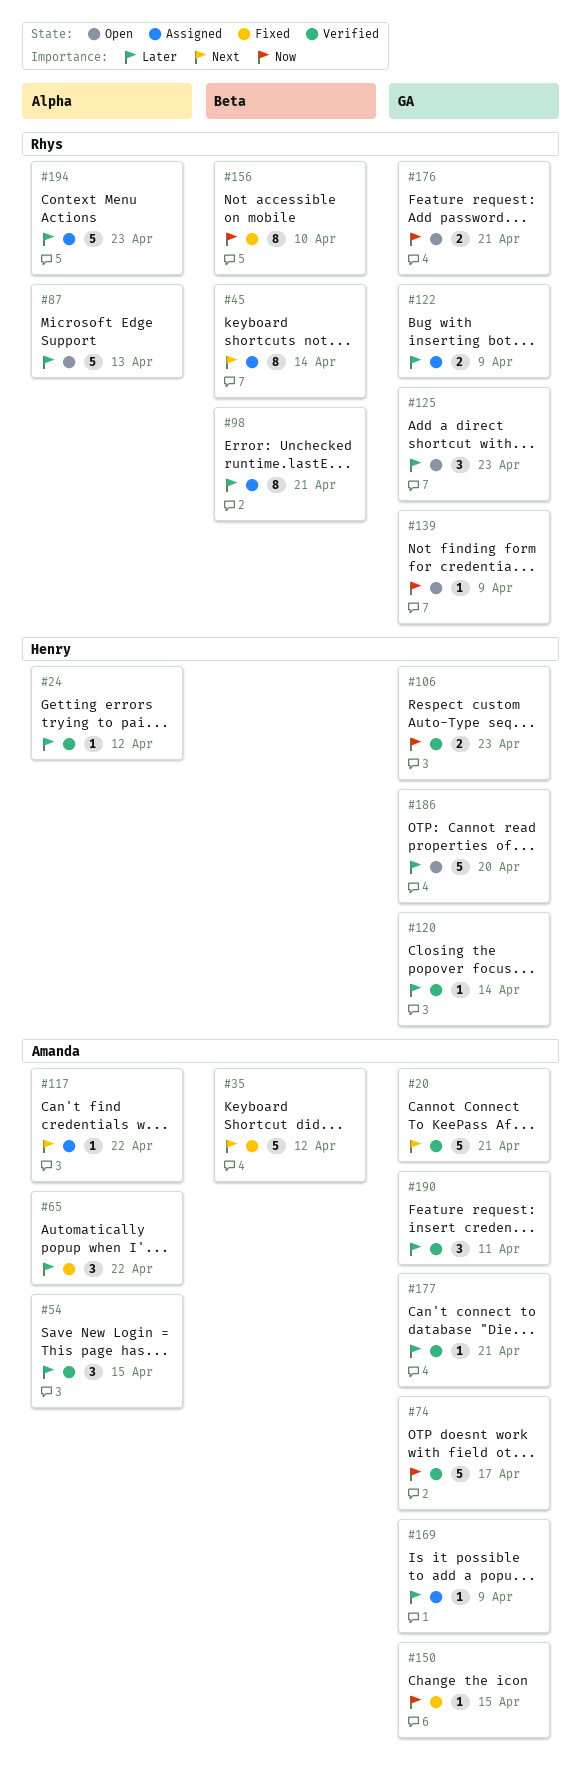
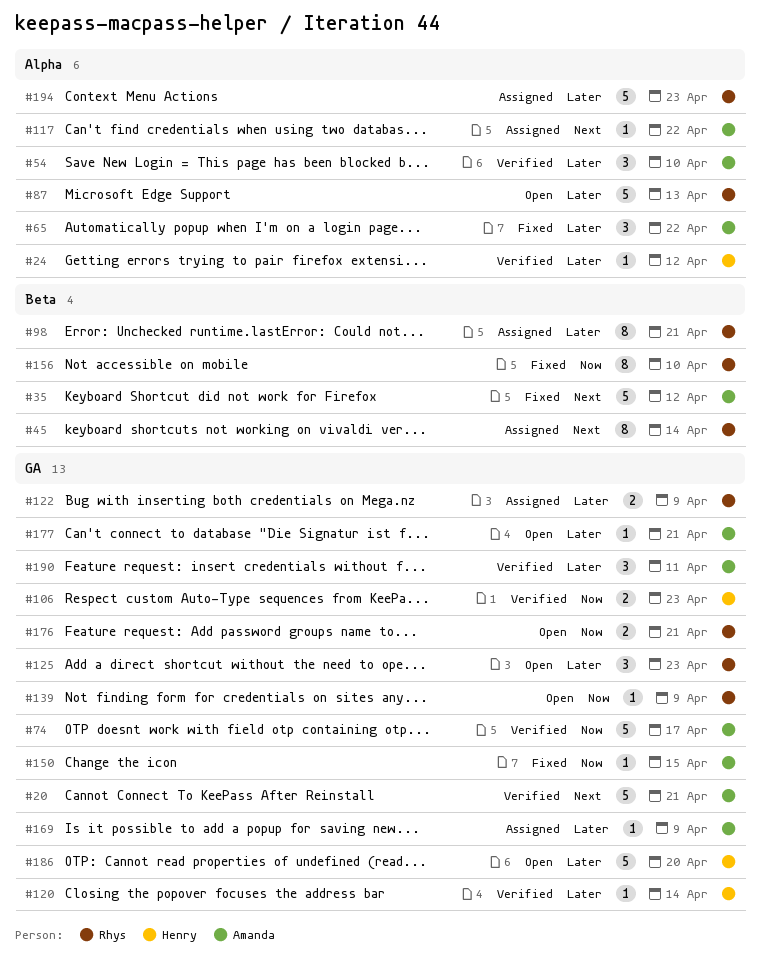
#54, due: Apr 15 -> Apr 10
#177, status: Verified -> Open

